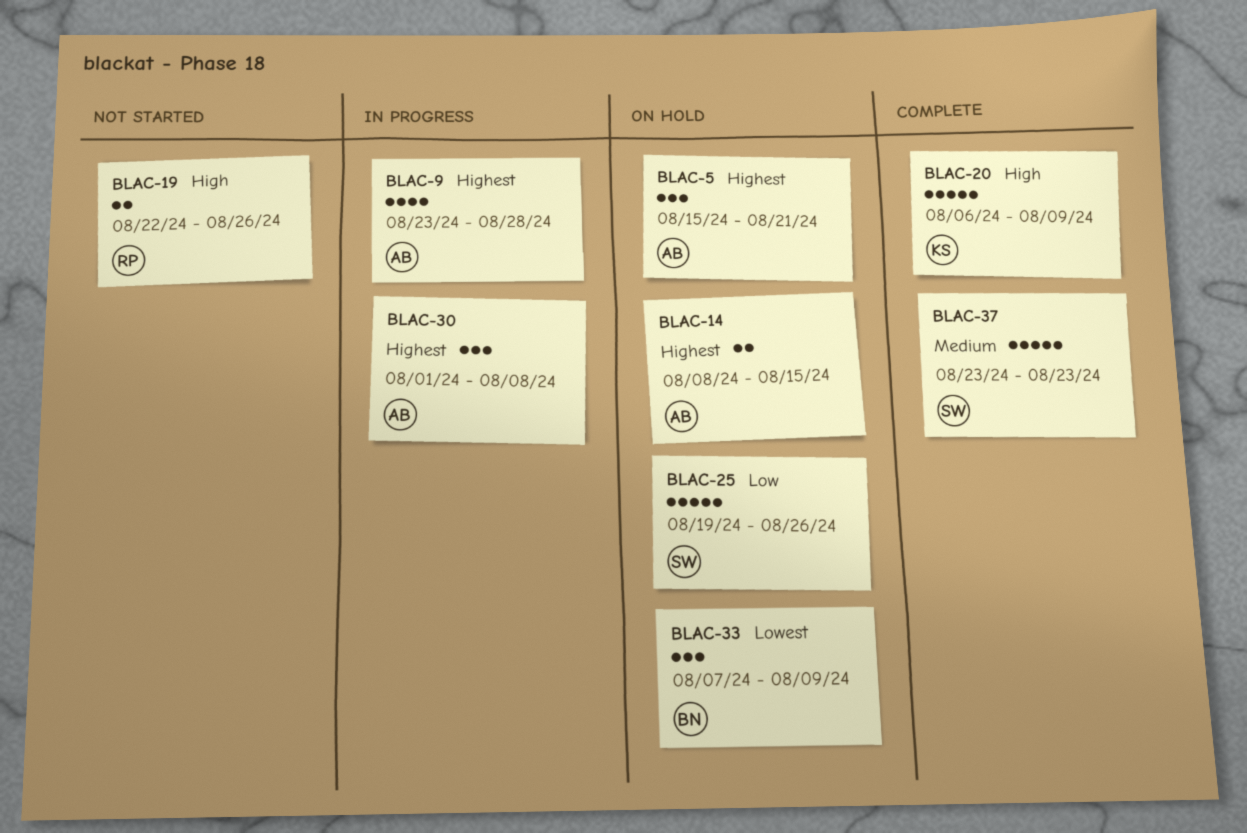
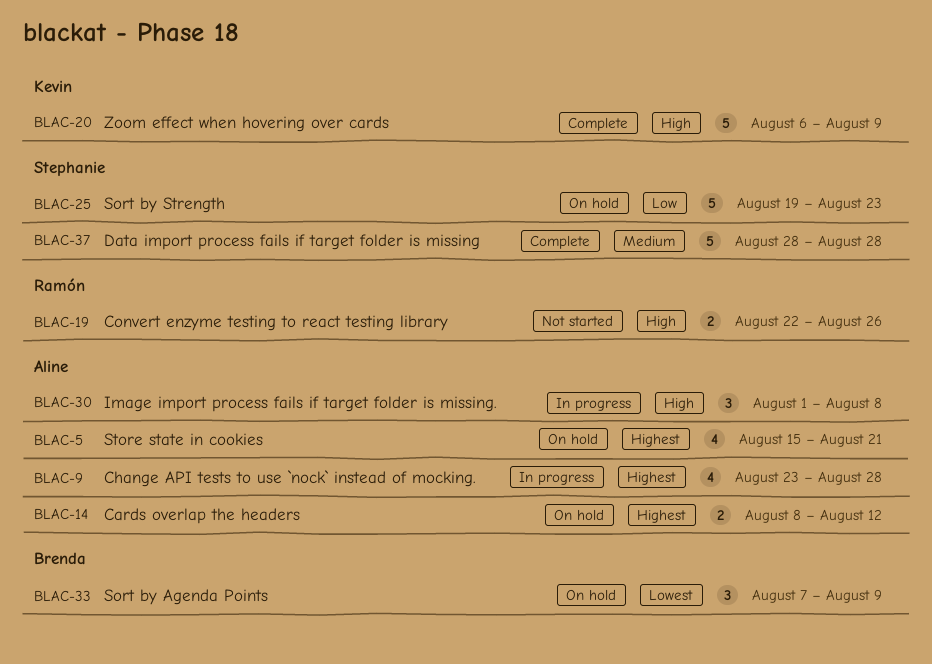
BLAC-5, estimate: 3 -> 4
BLAC-14, due: Aug 15 -> Aug 12
BLAC-25, due: Aug 26 -> Aug 23
BLAC-30, priority: Highest -> High
BLAC-37, start: Aug 23 -> Aug 28
BLAC-37, due: Aug 23 -> Aug 28

